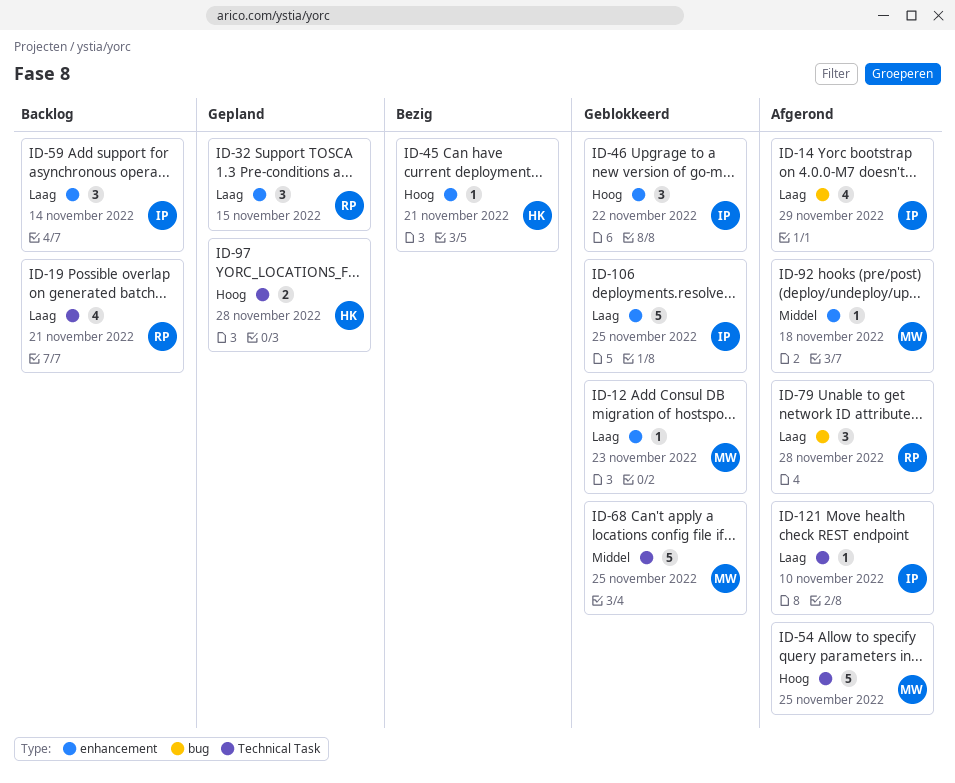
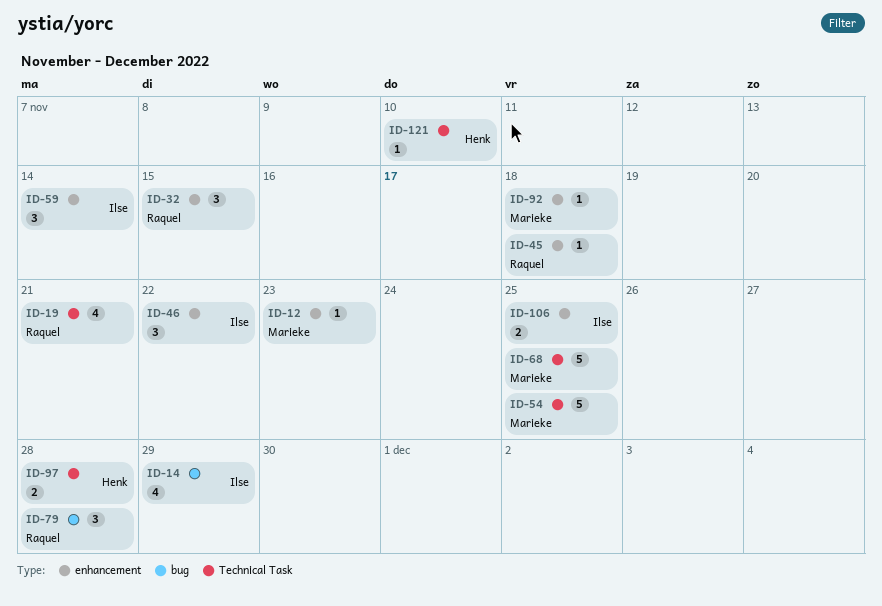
ID-45, owner: Henk -> Raquel
ID-45, due: Nov 21 -> Nov 18
ID-106, estimate: 5 -> 2
ID-121, owner: Ilse -> Henk

